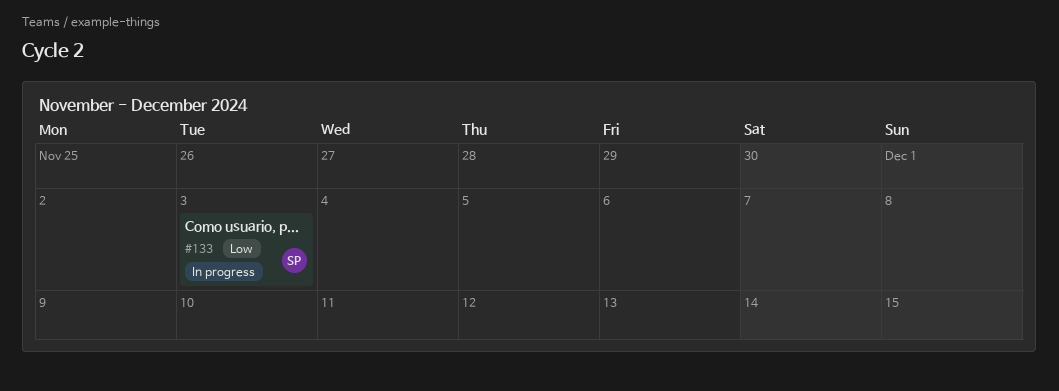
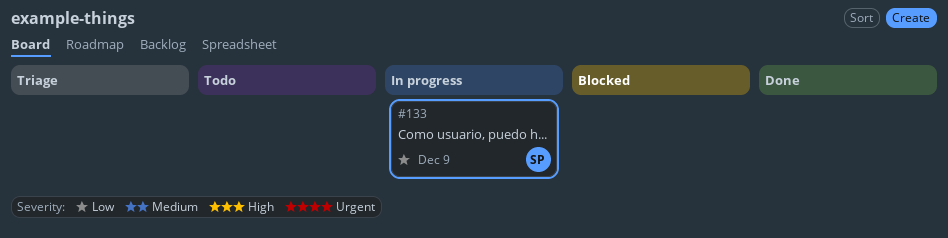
#133, due: Dec 3 -> Dec 9

